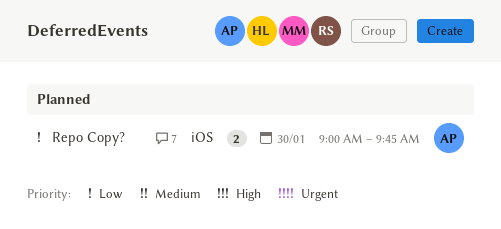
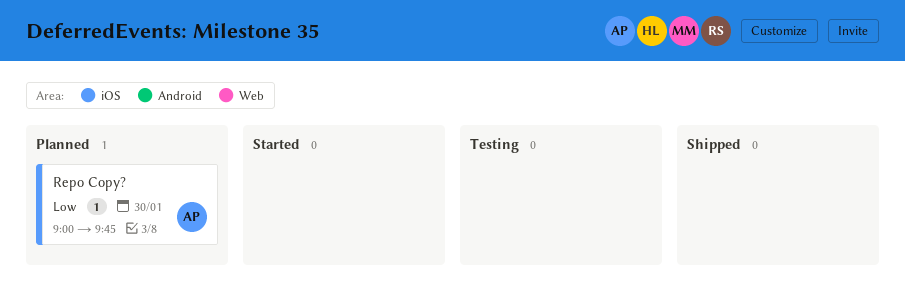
Repo Copy?, estimate: 2 -> 1

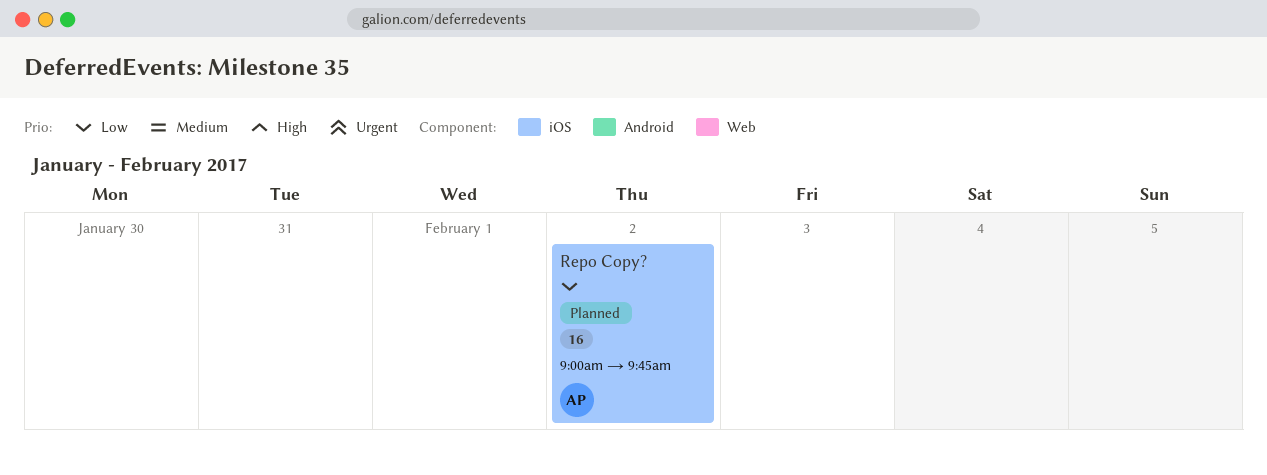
Repo Copy?, estimate: 1 -> 16
Repo Copy?, day: Jan 30 -> Feb 2

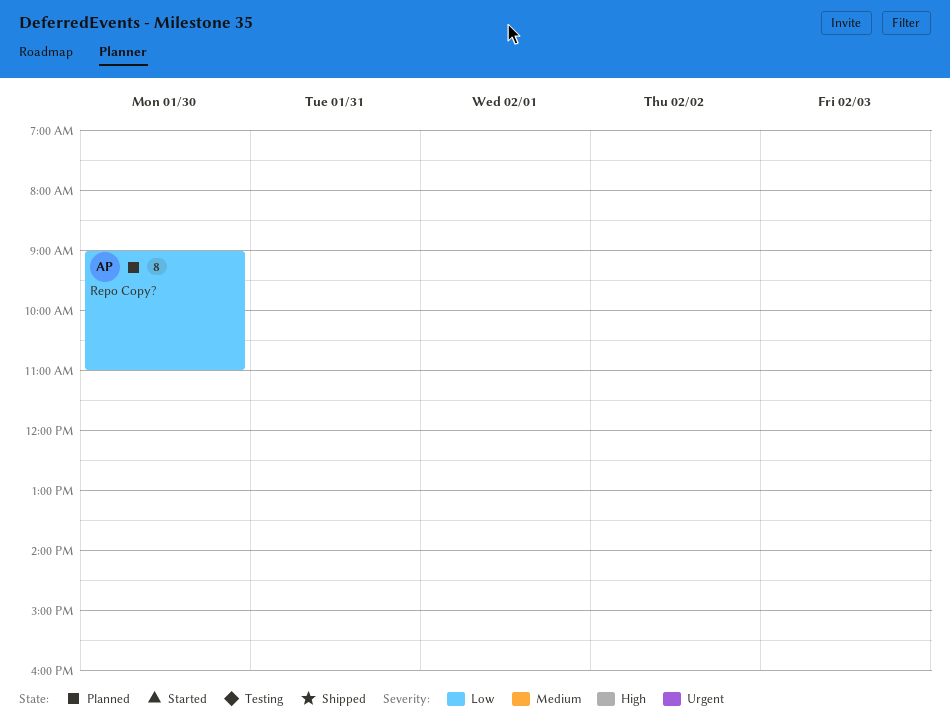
Repo Copy?, estimate: 16 -> 8
Repo Copy?, day: Feb 2 -> Jan 30
Repo Copy?, ends: 09:45 -> 11:00

